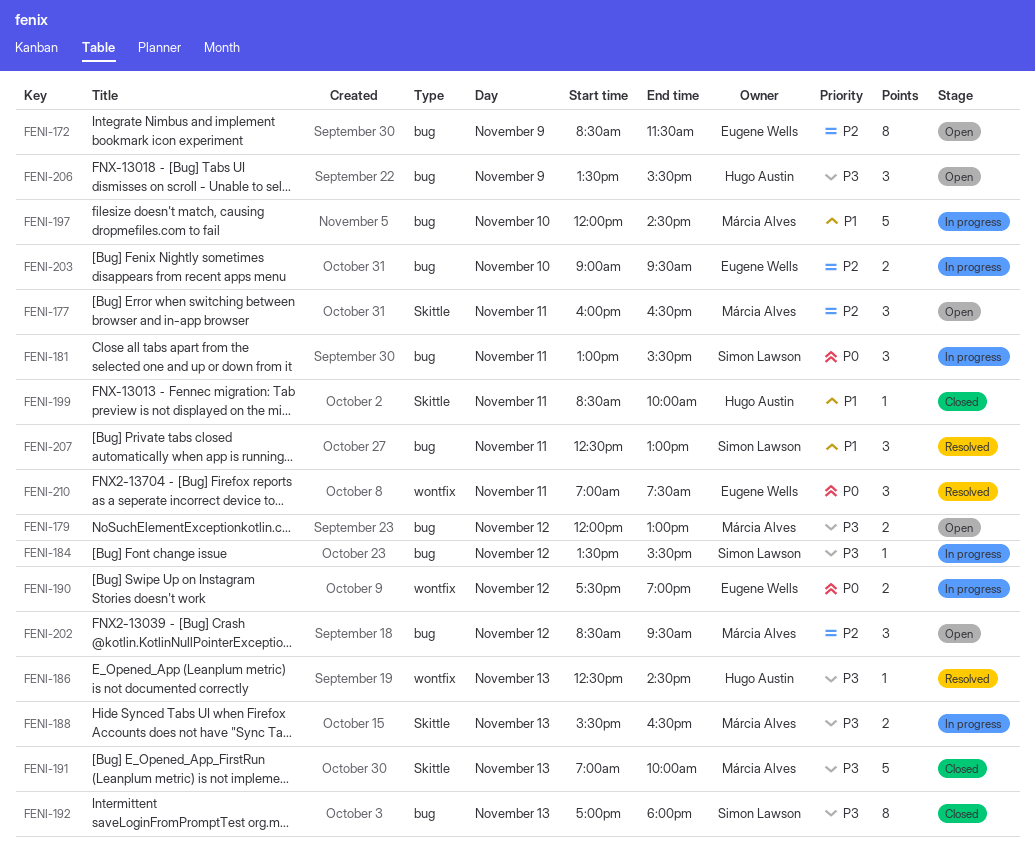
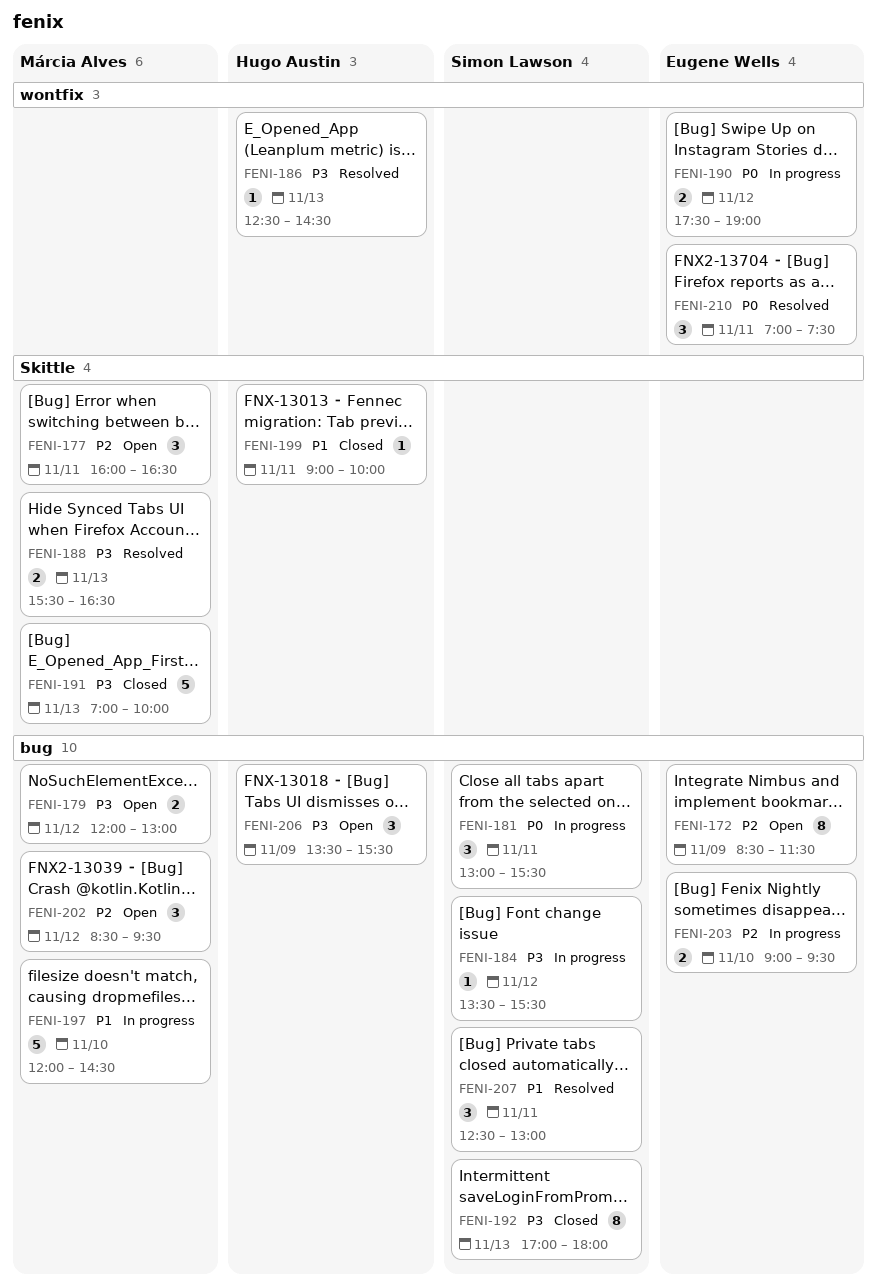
FENI-188, status: In progress -> Resolved
FENI-199, begins: 08:30 -> 09:00

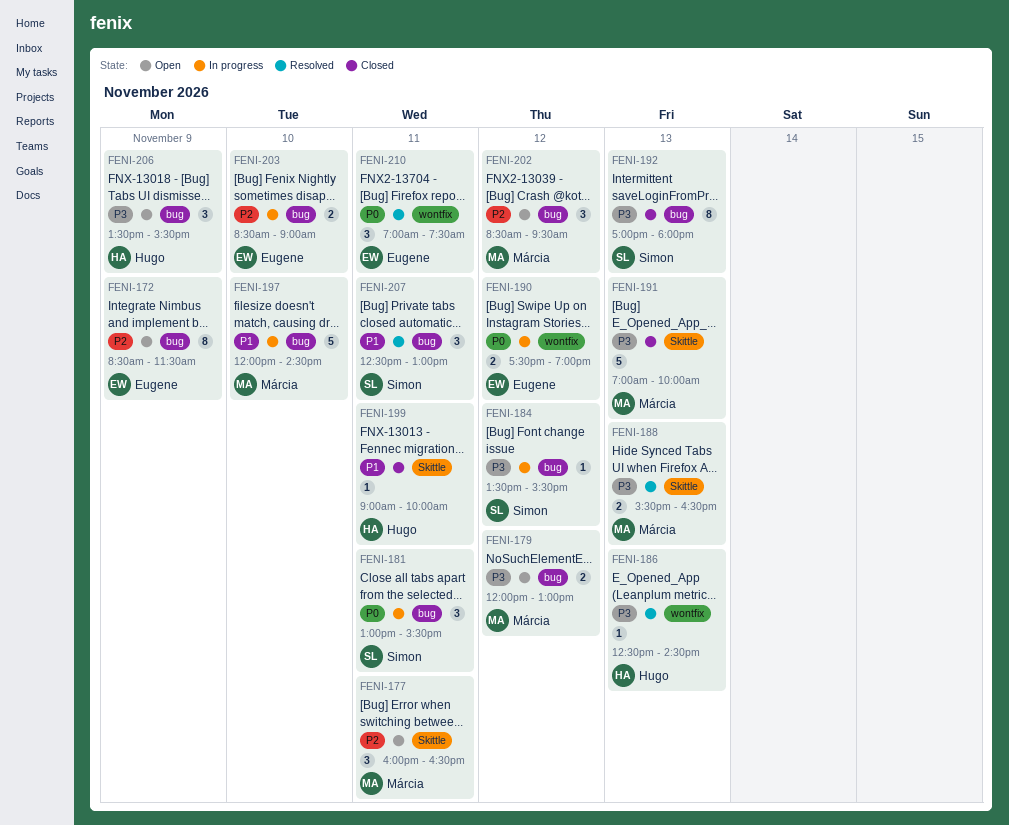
FENI-203, begins: 09:00 -> 08:30
FENI-203, ends: 09:30 -> 09:00

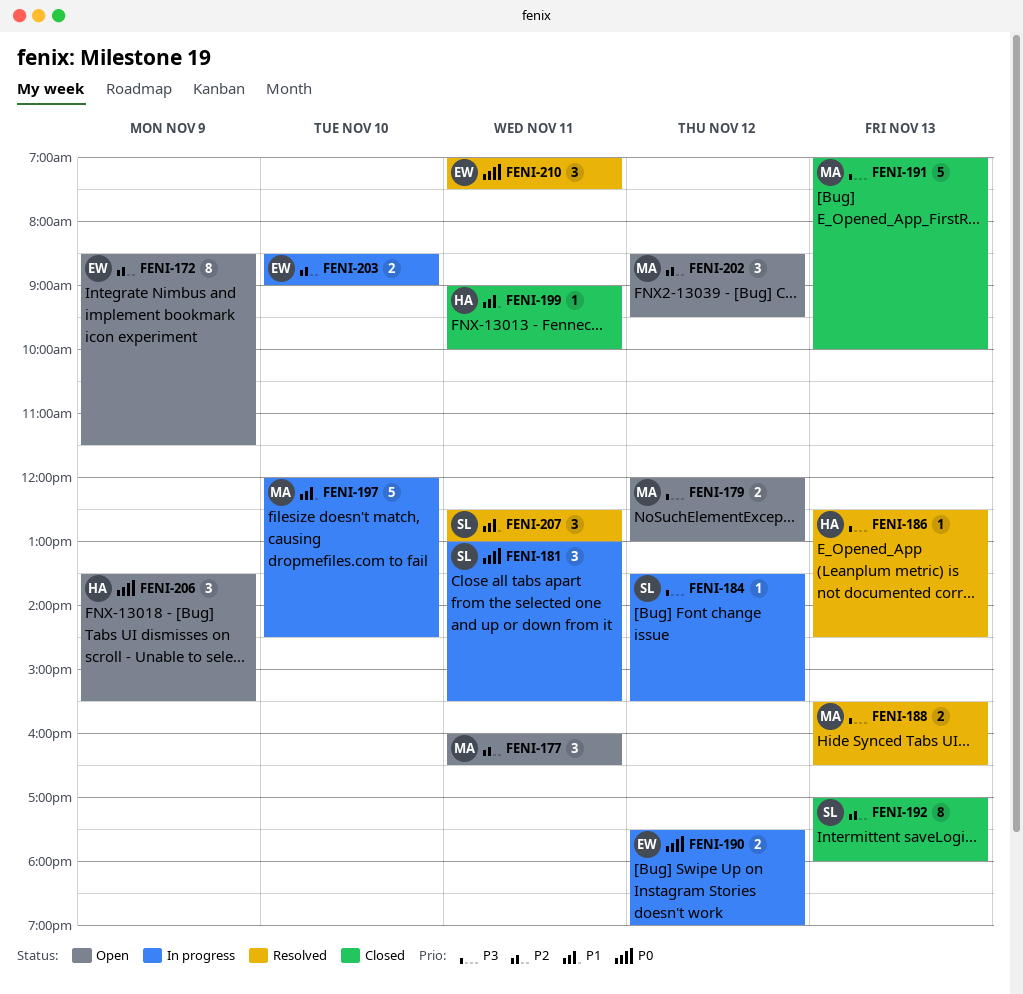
FENI-192, priority: P3 -> P2
FENI-206, priority: P3 -> P0

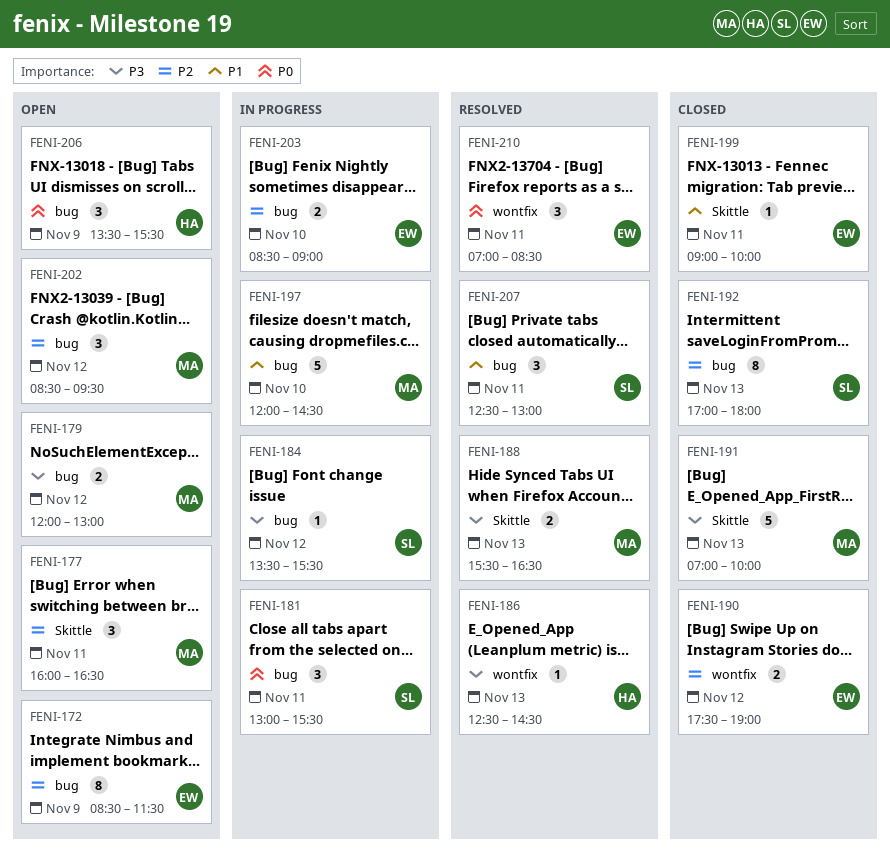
FENI-190, status: In progress -> Closed
FENI-190, priority: P0 -> P2
FENI-199, owner: HA -> EW
FENI-210, ends: 07:30 -> 08:30

